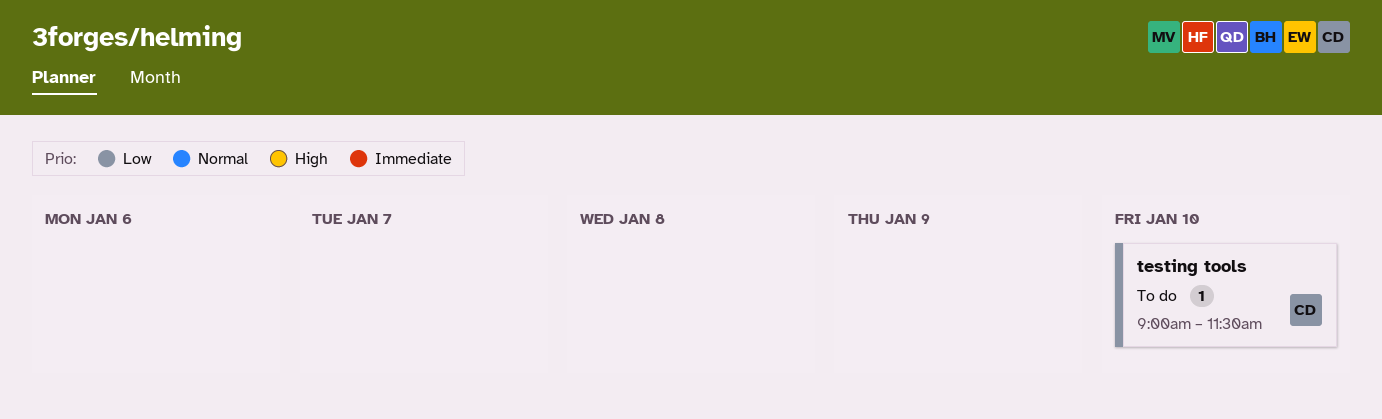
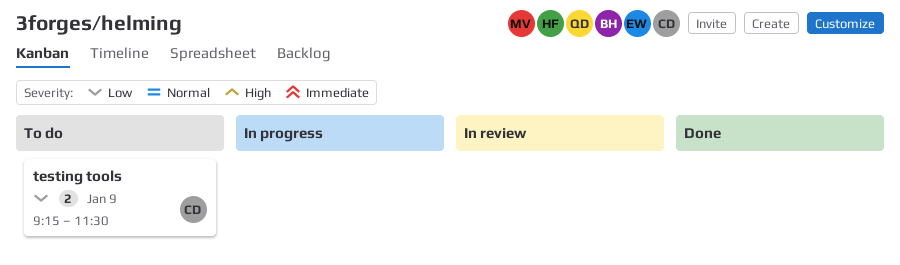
testing tools, estimate: 1 -> 2
testing tools, day: Jan 10 -> Jan 9
testing tools, begins: 09:00 -> 09:15

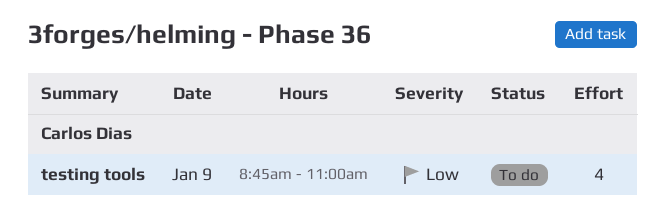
testing tools, estimate: 2 -> 4
testing tools, begins: 09:15 -> 08:45
testing tools, ends: 11:30 -> 11:00

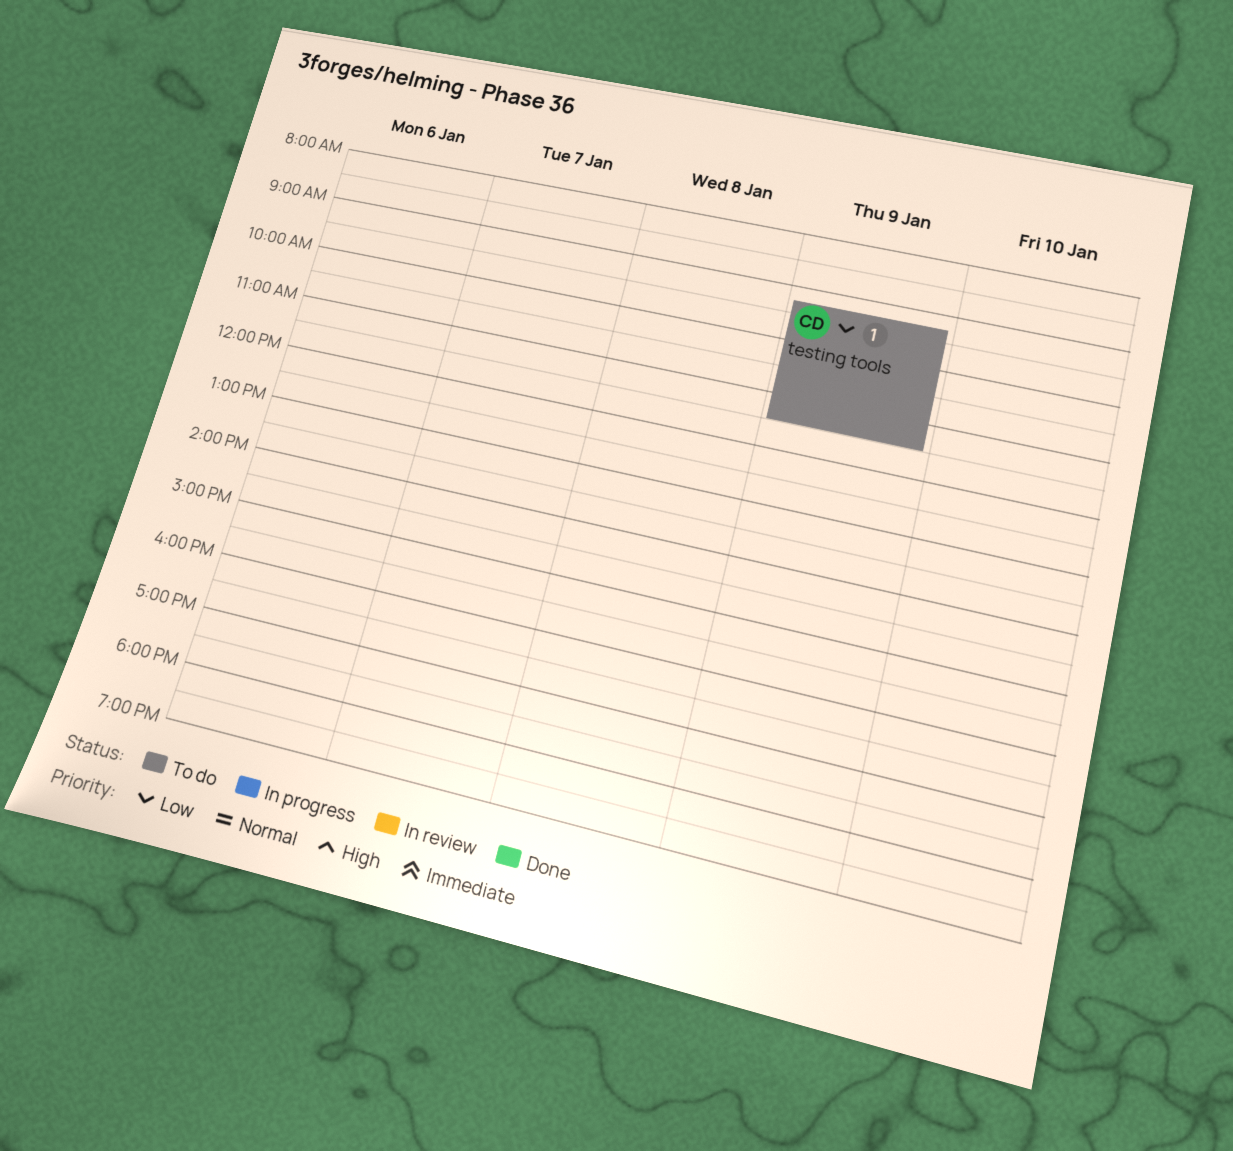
testing tools, estimate: 4 -> 1
testing tools, begins: 08:45 -> 09:15
testing tools, ends: 11:00 -> 11:30

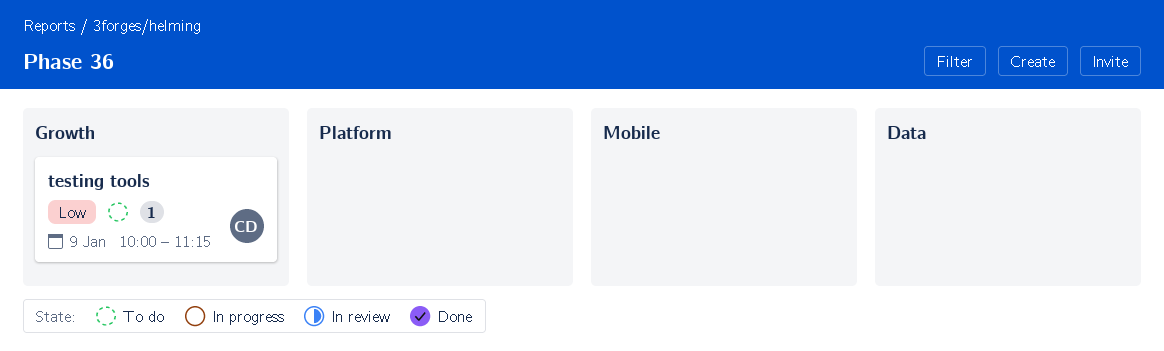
testing tools, begins: 09:15 -> 10:00
testing tools, ends: 11:30 -> 11:15

